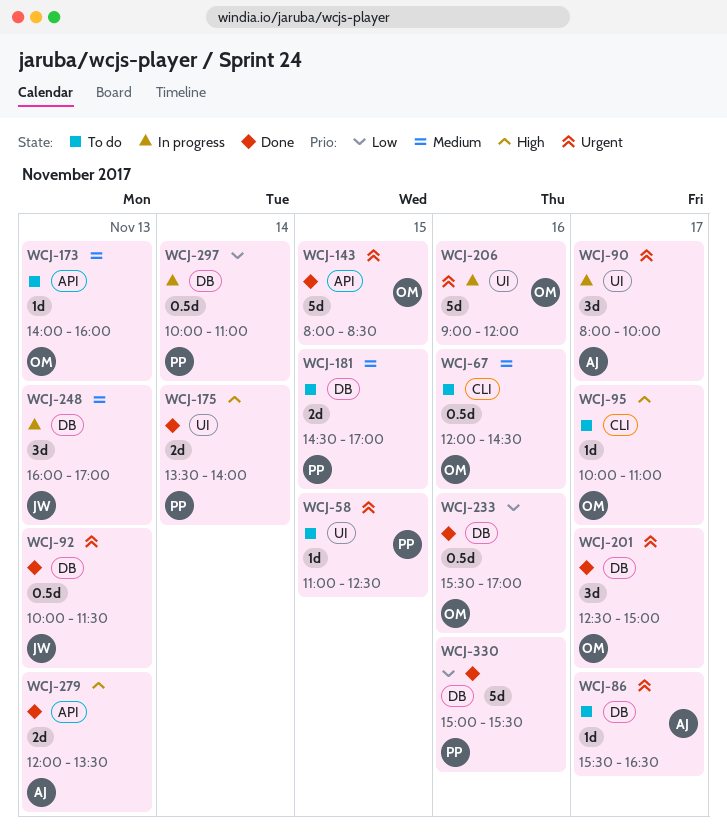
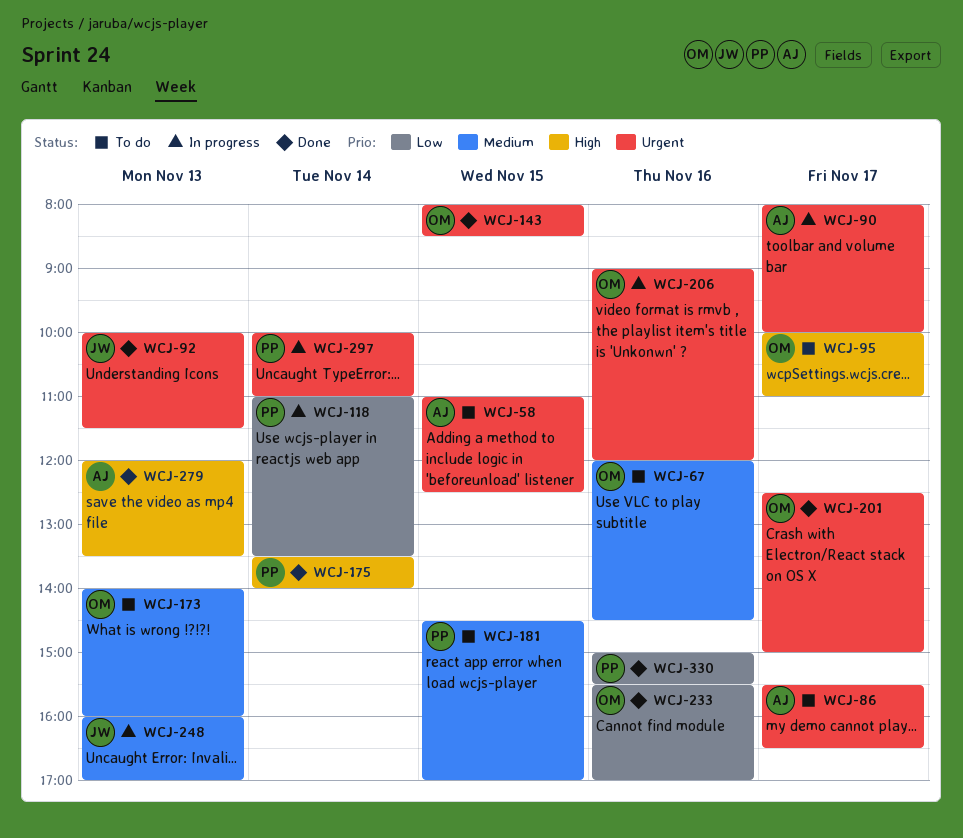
WCJ-58, owner: PP -> AJ
WCJ-118: none -> present
WCJ-297, priority: Low -> Urgent

